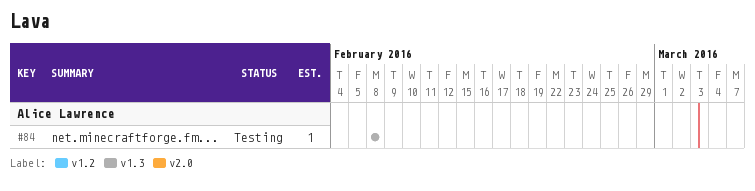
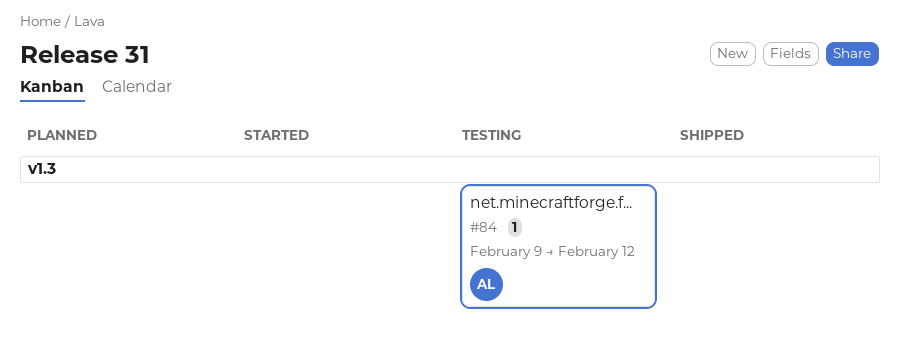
#84, start: Feb 8 -> Feb 9
#84, due: Feb 8 -> Feb 12

